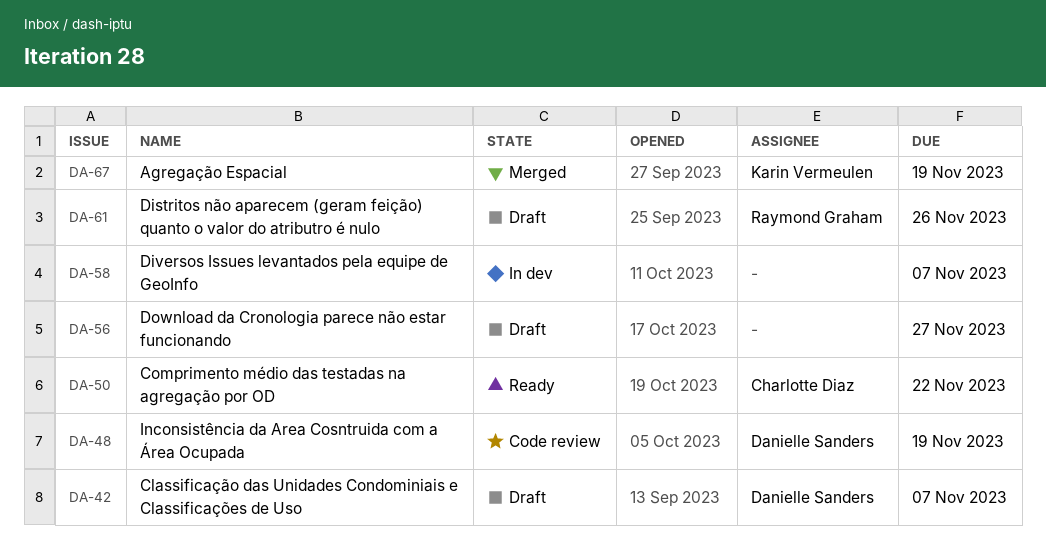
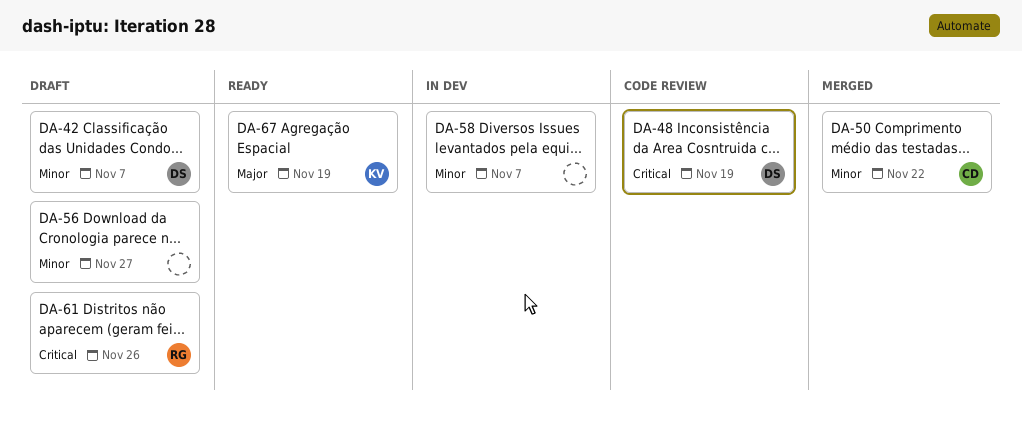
DA-50, status: Ready -> Merged
DA-67, status: Merged -> Ready

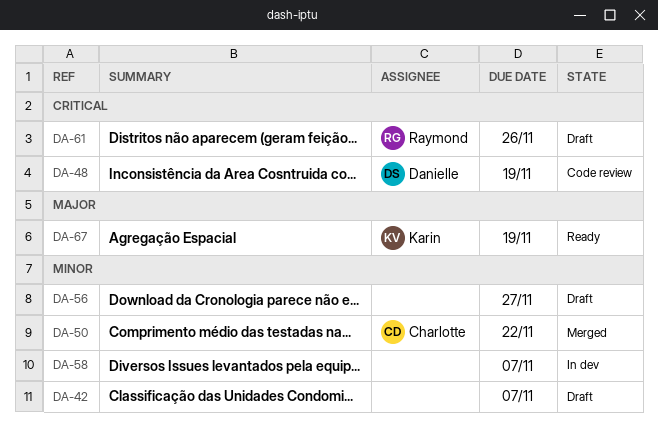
DA-42, owner: Danielle -> none

